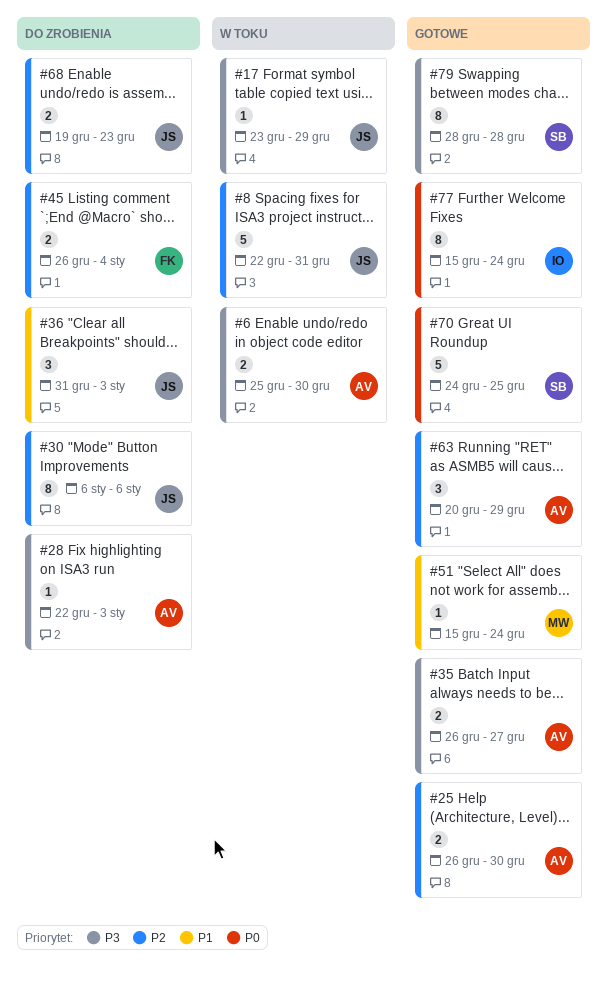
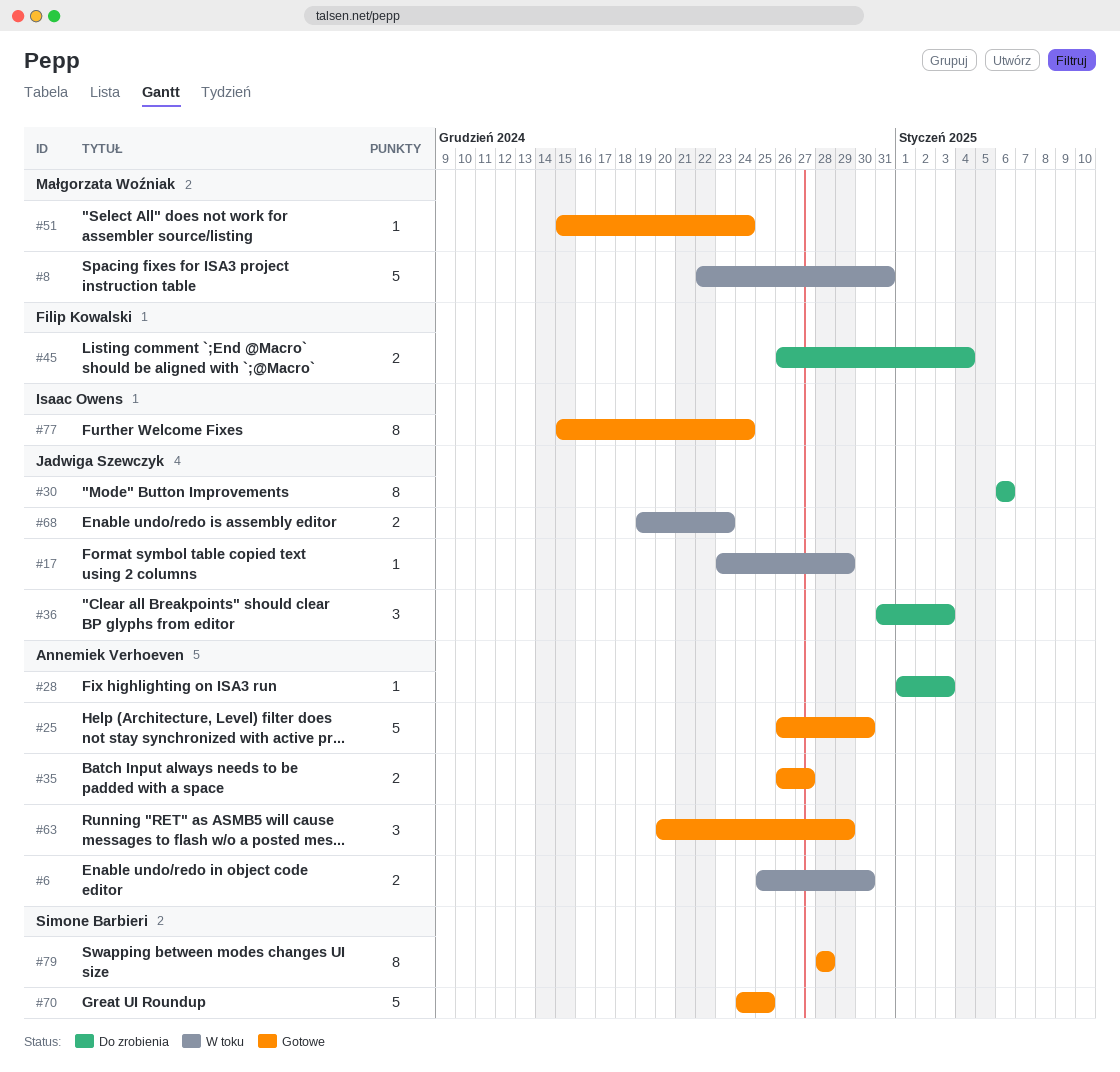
#8, owner: Jadwiga Szewczyk -> Małgorzata Woźniak
#25, estimate: 2 -> 5
#28, start: Dec 22 -> Jan 1
#68, status: Do zrobienia -> W toku

